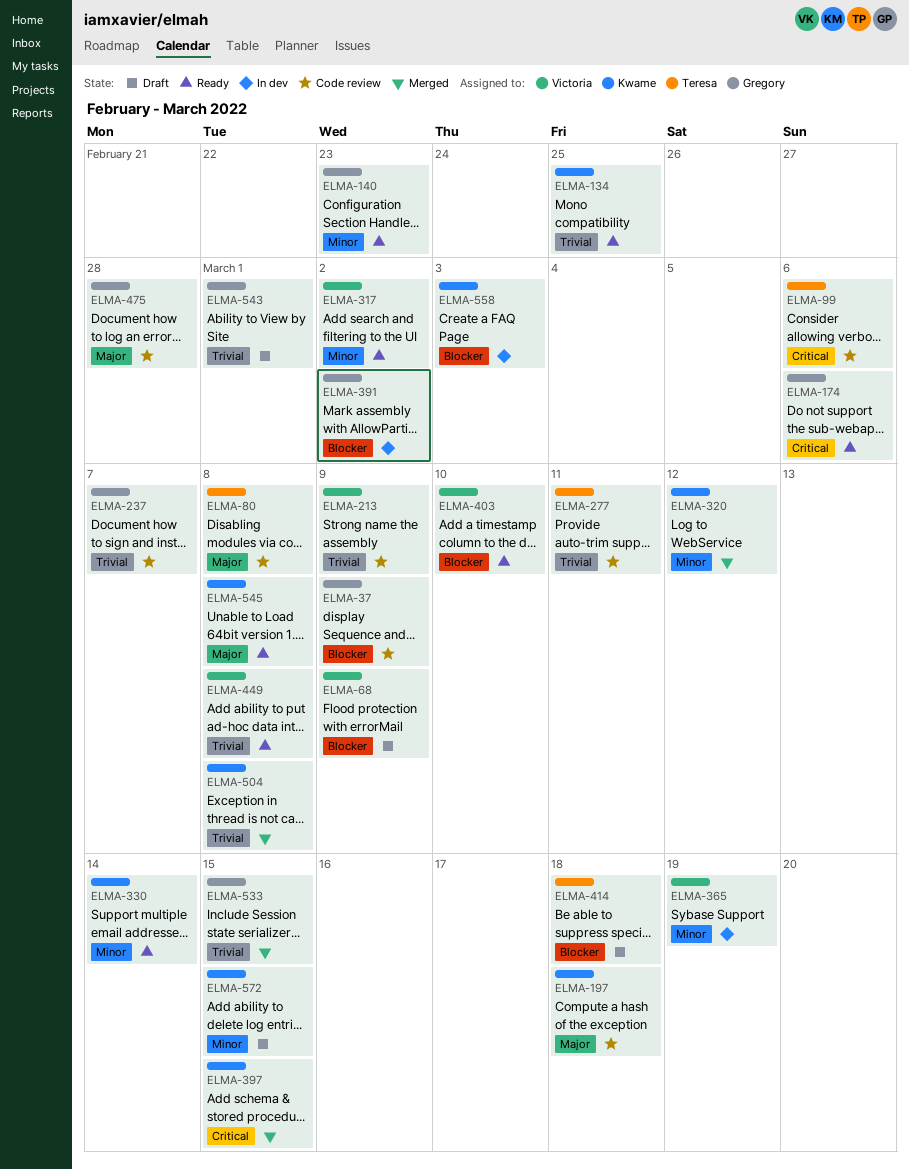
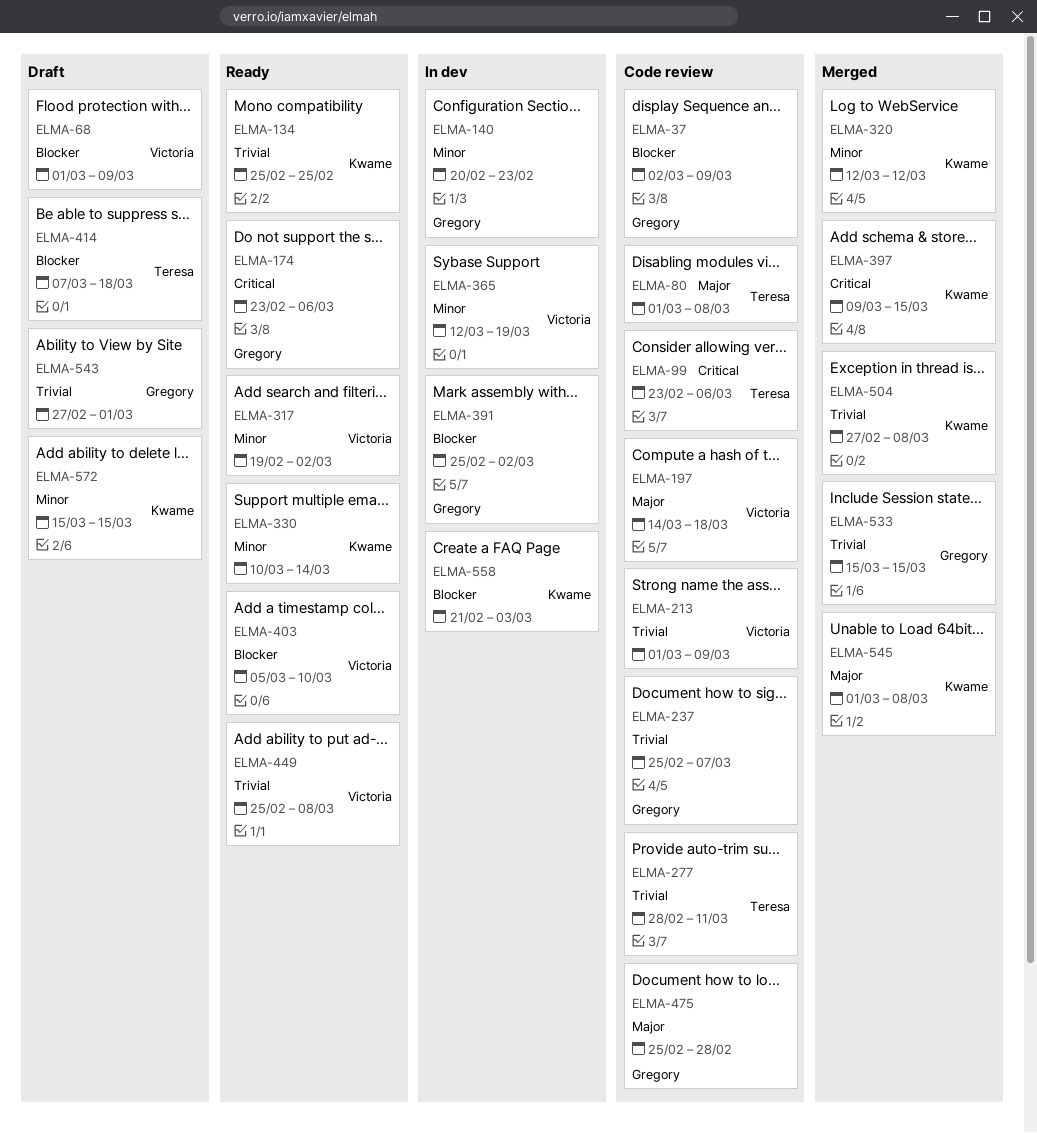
ELMA-140, status: Ready -> In dev
ELMA-197, owner: Kwame -> Victoria
ELMA-545, status: Ready -> Merged

